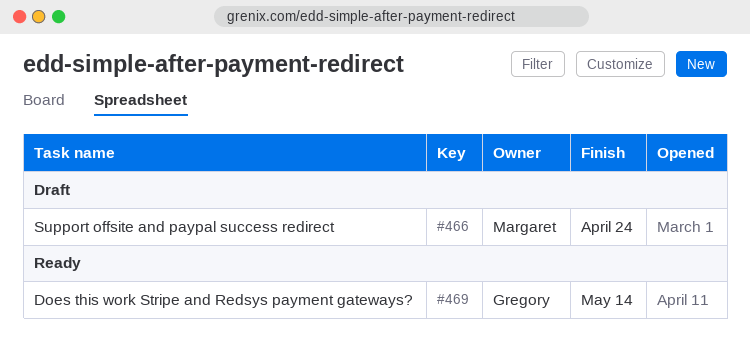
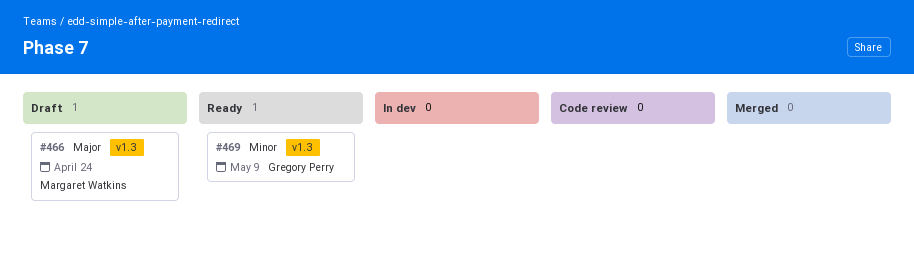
#469, due: May 14 -> May 9

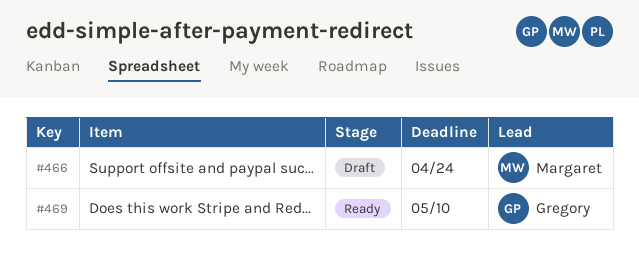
#469, due: May 9 -> May 10

